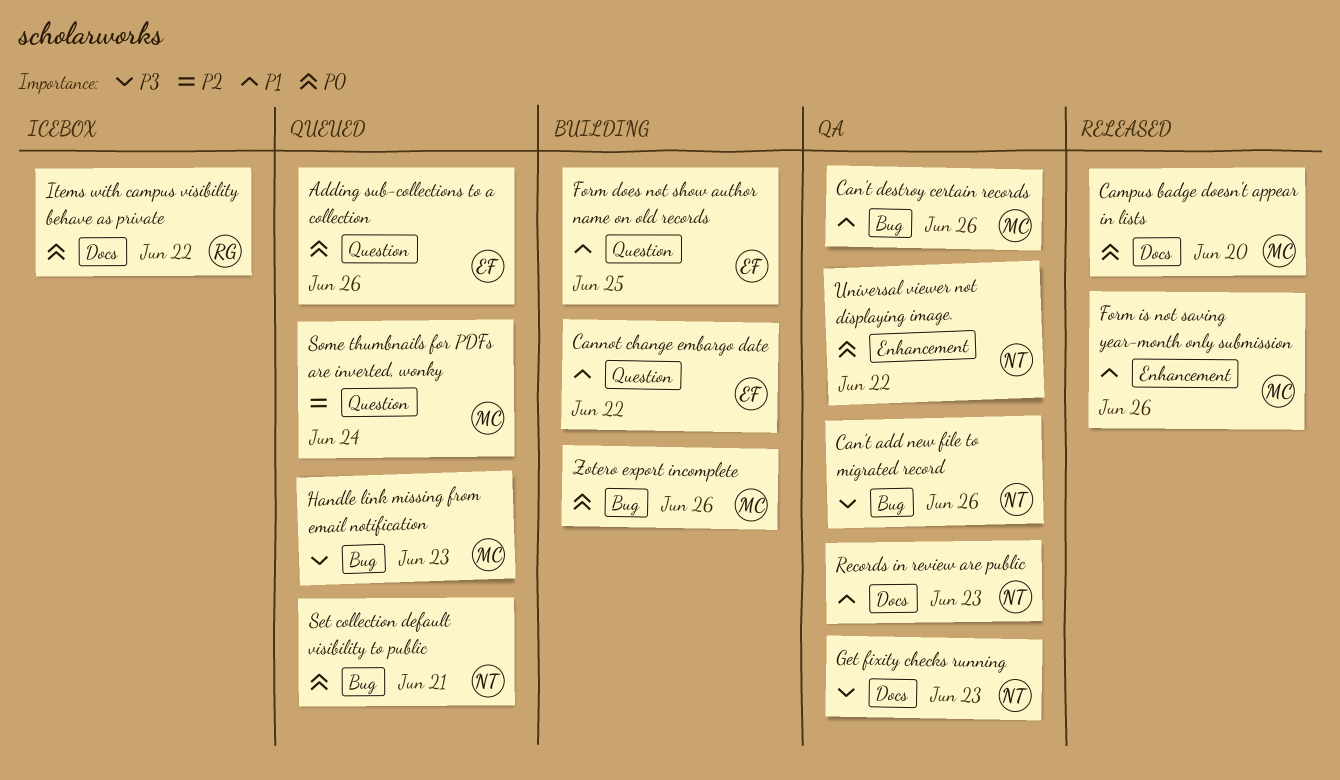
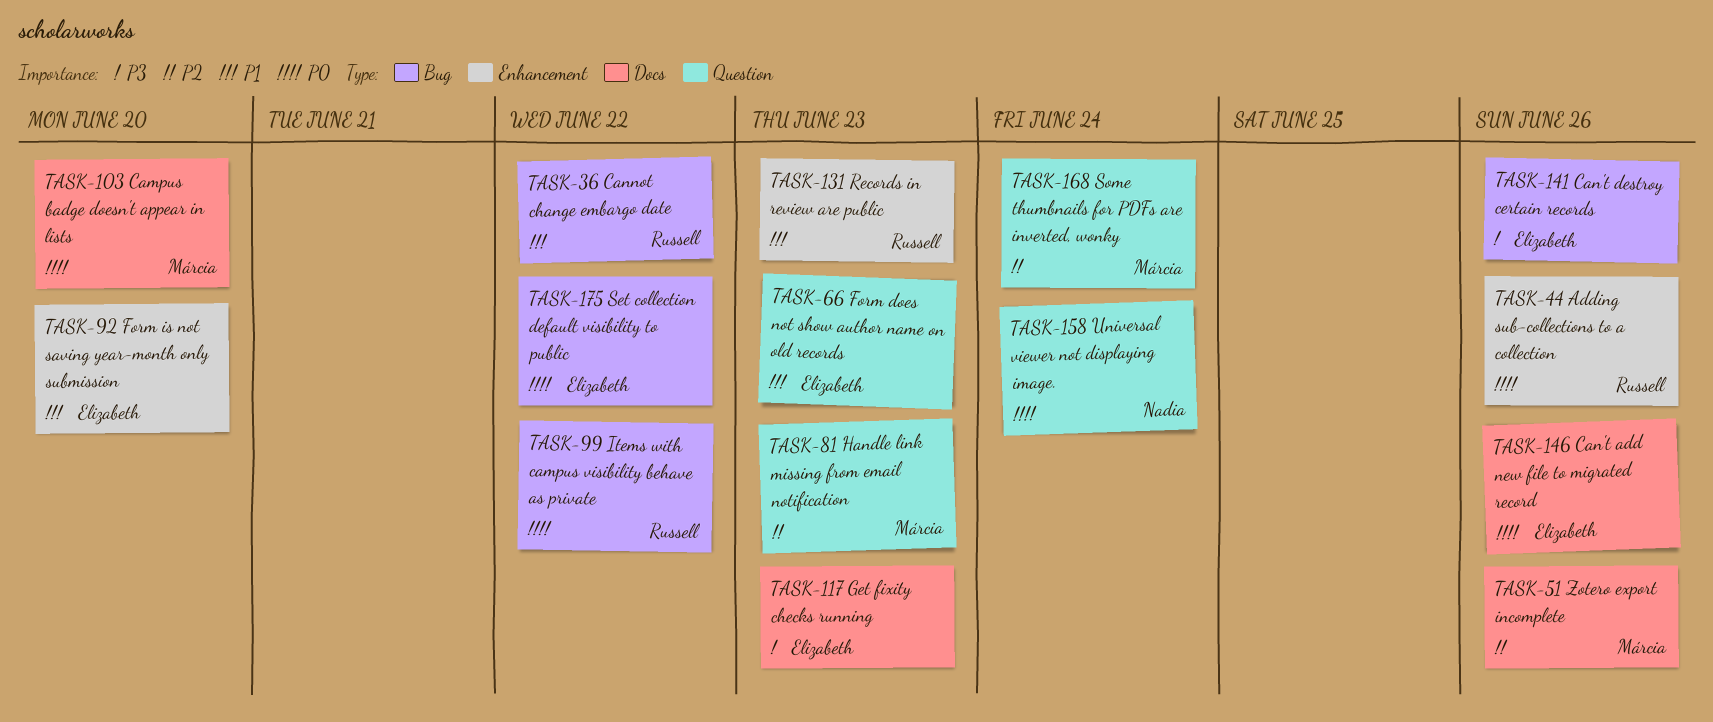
Adding sub-collections to a collection, owner: Elizabeth -> Russell
Adding sub-collections to a collection, label: Question -> Enhancement
Can't add new file to migrated record, owner: Nadia -> Elizabeth
Can't add new file to migrated record, priority: P3 -> P0
Can't add new file to migrated record, label: Bug -> Docs
Can't destroy certain records, owner: Márcia -> Elizabeth
Can't destroy certain records, priority: P1 -> P3
Cannot change embargo date, owner: Elizabeth -> Russell
Cannot change embargo date, label: Question -> Bug
Form does not show author name on old records, due: Jun 25 -> Jun 23
Form is not saving year-month only submission, owner: Márcia -> Elizabeth
Form is not saving year-month only submission, due: Jun 26 -> Jun 20
Get fixity checks running, owner: Nadia -> Elizabeth
Handle link missing from email notification, priority: P3 -> P2
Handle link missing from email notification, label: Bug -> Question
Items with campus visibility behave as private, label: Docs -> Bug
Records in review are public, owner: Nadia -> Russell
Records in review are public, label: Docs -> Enhancement
Set collection default visibility to public, owner: Nadia -> Elizabeth
Set collection default visibility to public, due: Jun 21 -> Jun 22
Universal viewer not displaying image., label: Enhancement -> Question
Universal viewer not displaying image., due: Jun 22 -> Jun 24
Zotero export incomplete, priority: P0 -> P2
Zotero export incomplete, label: Bug -> Docs

